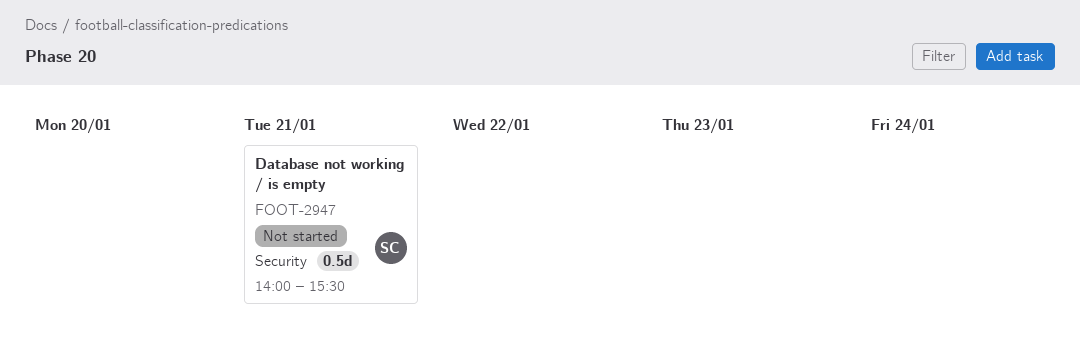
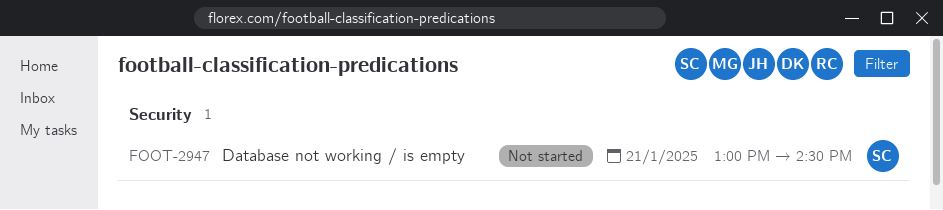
FOOT-2947, begins: 14:00 -> 13:00
FOOT-2947, ends: 15:30 -> 14:30

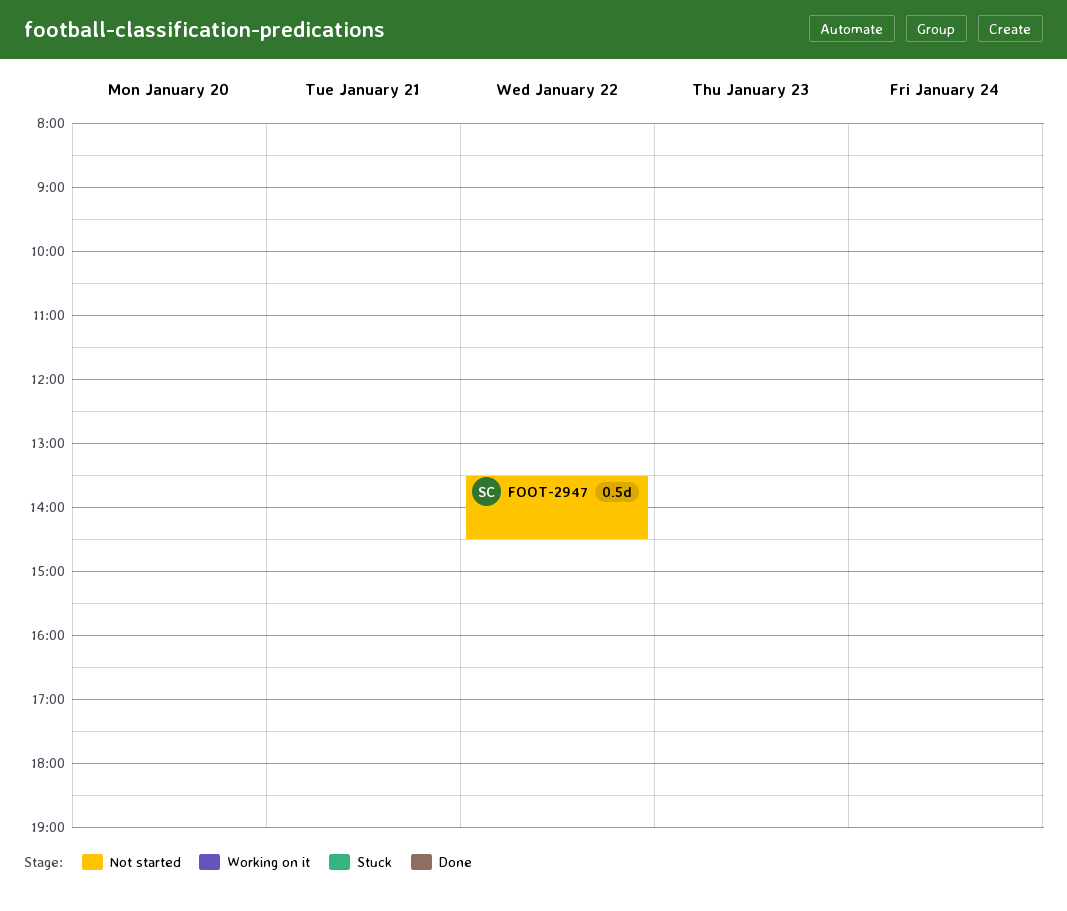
FOOT-2947, day: Jan 21 -> Jan 22
FOOT-2947, begins: 13:00 -> 13:30

